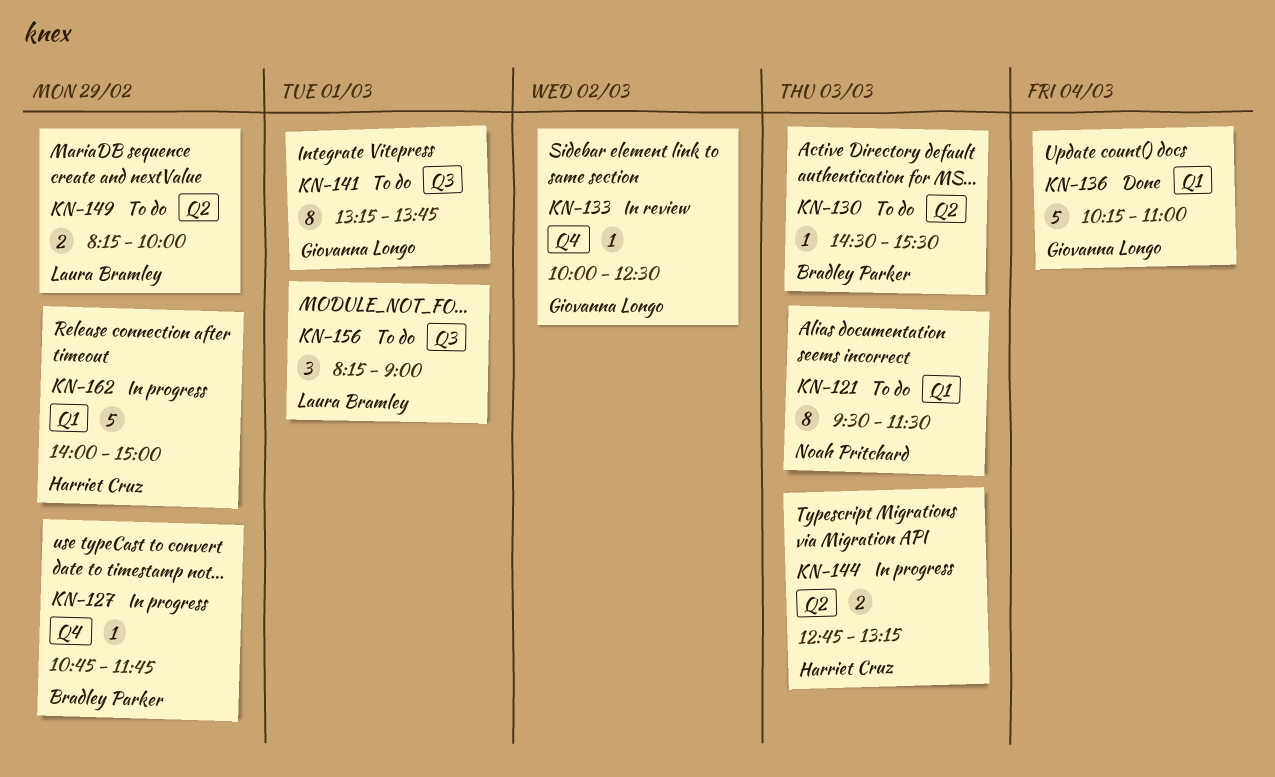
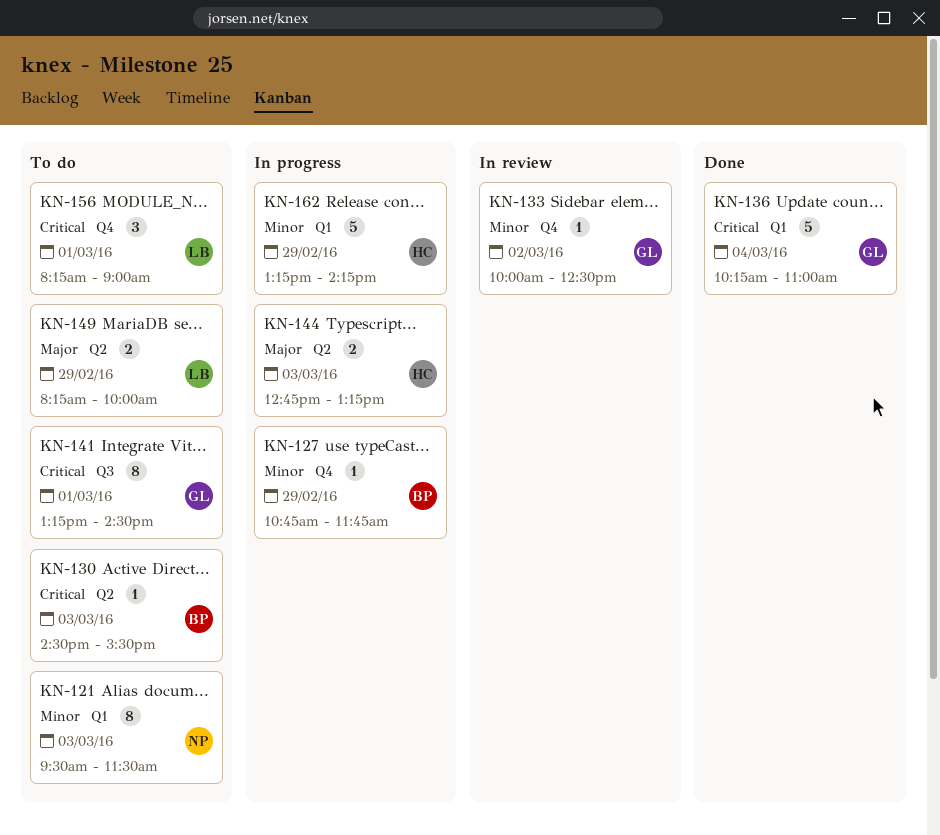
KN-141, ends: 13:45 -> 14:30
KN-156, label: Q3 -> Q4
KN-162, begins: 14:00 -> 13:15
KN-162, ends: 15:00 -> 14:15

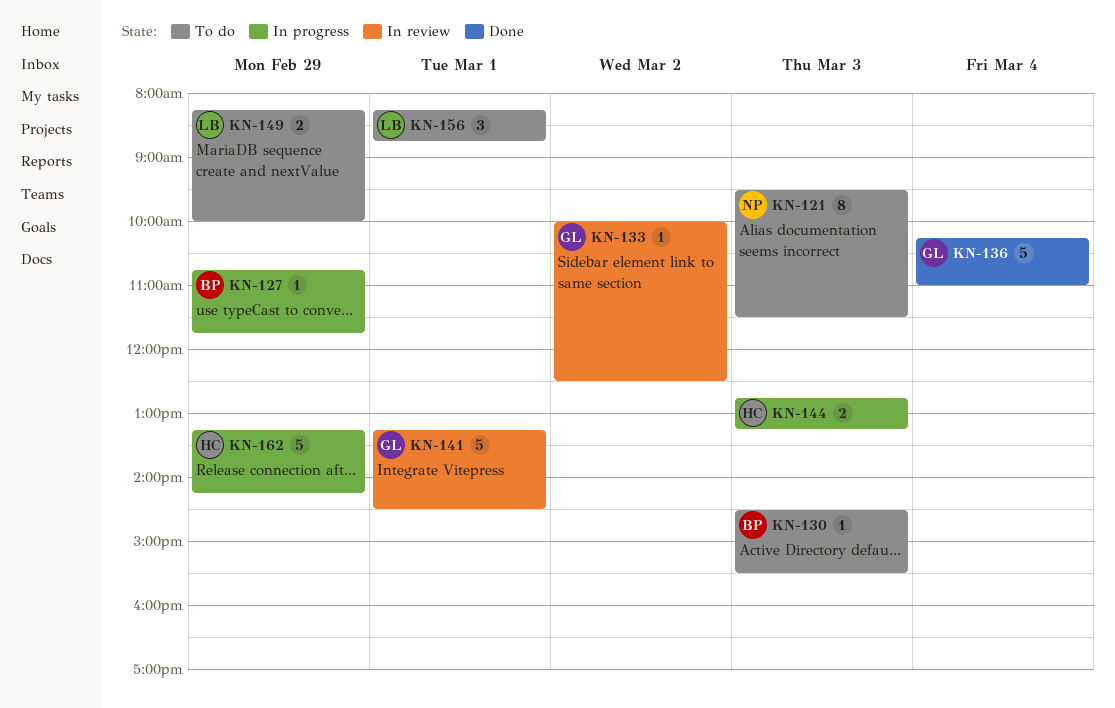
KN-141, status: To do -> In review
KN-141, estimate: 8 -> 5
KN-156, ends: 09:00 -> 08:45

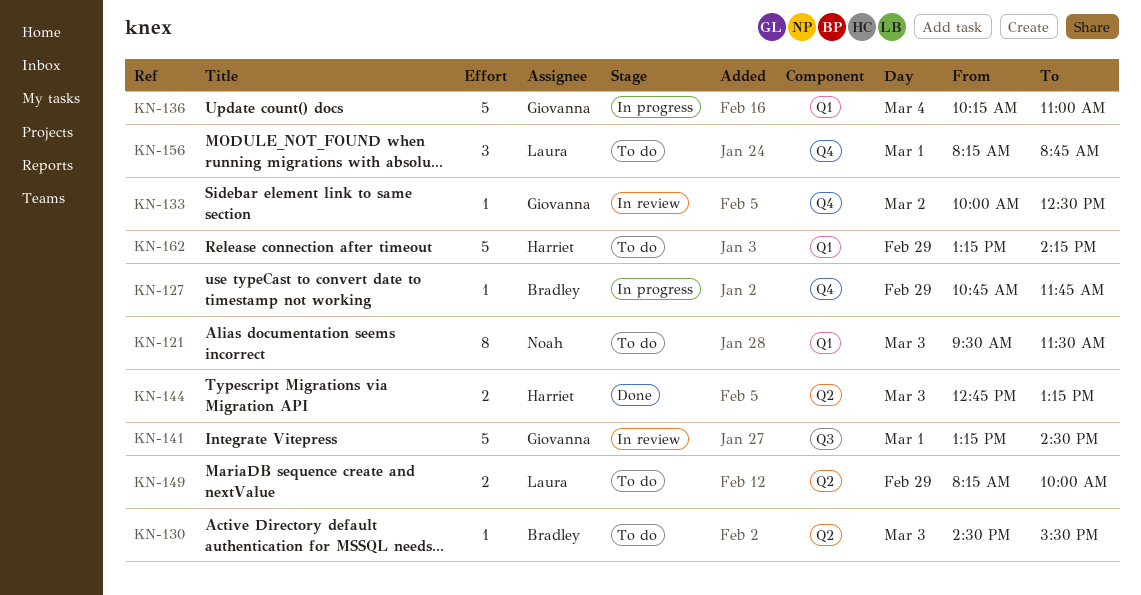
KN-136, status: Done -> In progress
KN-144, status: In progress -> Done
KN-162, status: In progress -> To do

